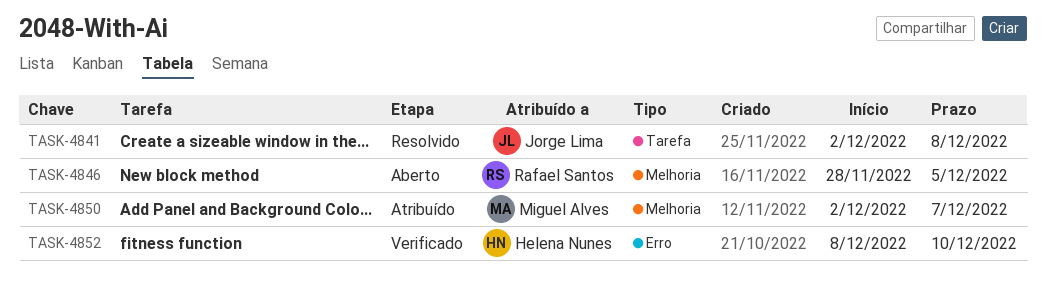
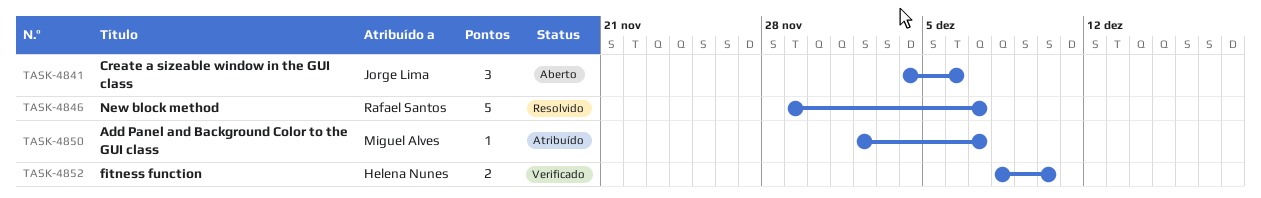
TASK-4841, status: Resolvido -> Aberto
TASK-4841, start: Dec 2 -> Dec 4
TASK-4841, due: Dec 8 -> Dec 6
TASK-4846, status: Aberto -> Resolvido
TASK-4846, start: Nov 28 -> Nov 29
TASK-4846, due: Dec 5 -> Dec 7

